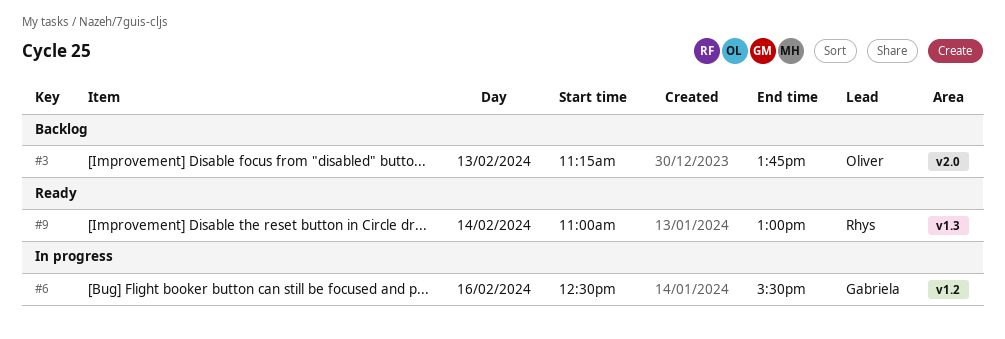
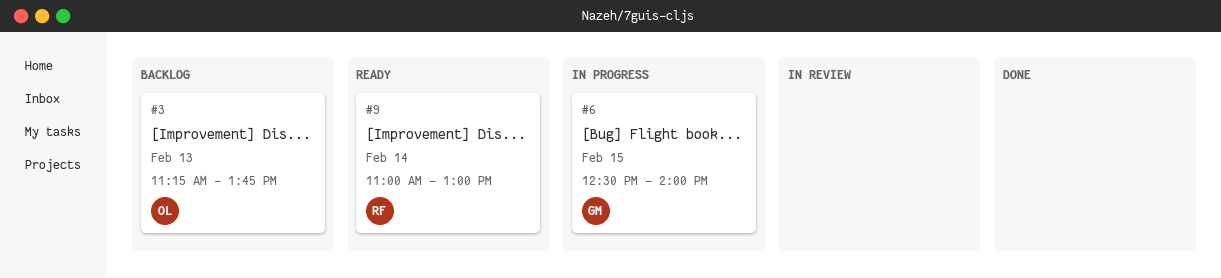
#6, day: Feb 16 -> Feb 15
#6, ends: 15:30 -> 14:00

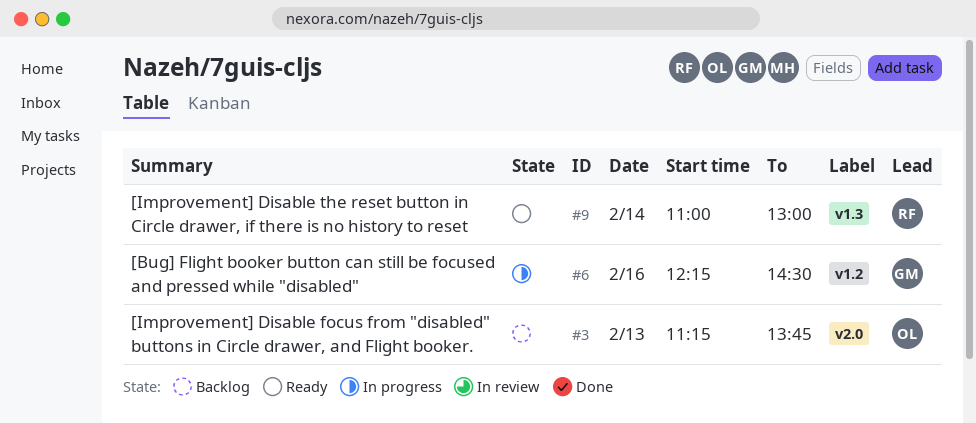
#6, day: Feb 15 -> Feb 16
#6, begins: 12:30 -> 12:15
#6, ends: 14:00 -> 14:30

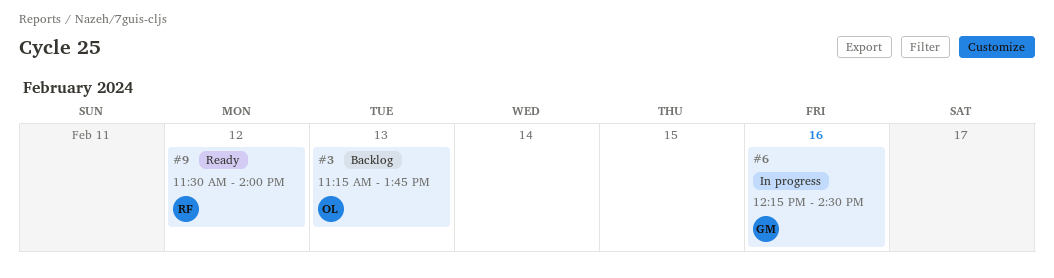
#9, day: Feb 14 -> Feb 12
#9, begins: 11:00 -> 11:30
#9, ends: 13:00 -> 14:00

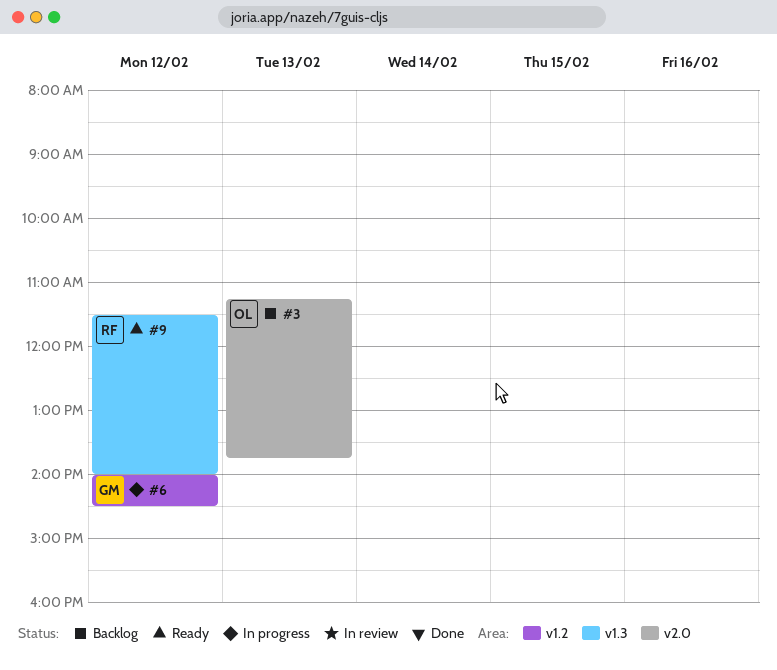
#6, day: Feb 16 -> Feb 12
#6, begins: 12:15 -> 14:00

